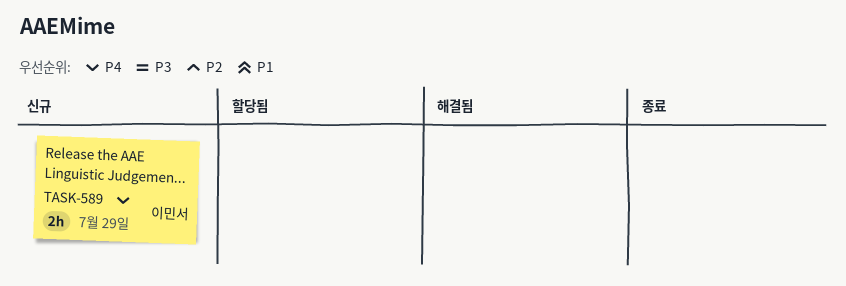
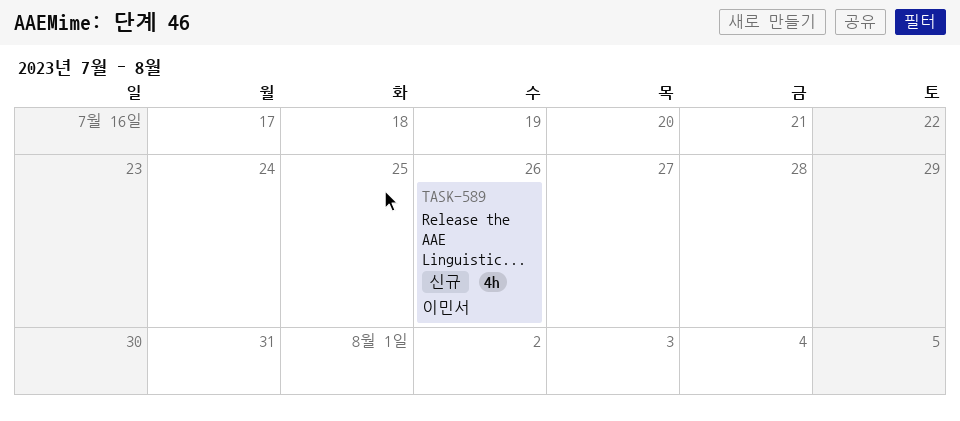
TASK-589, estimate: 2h -> 4h
TASK-589, due: Jul 29 -> Jul 26

